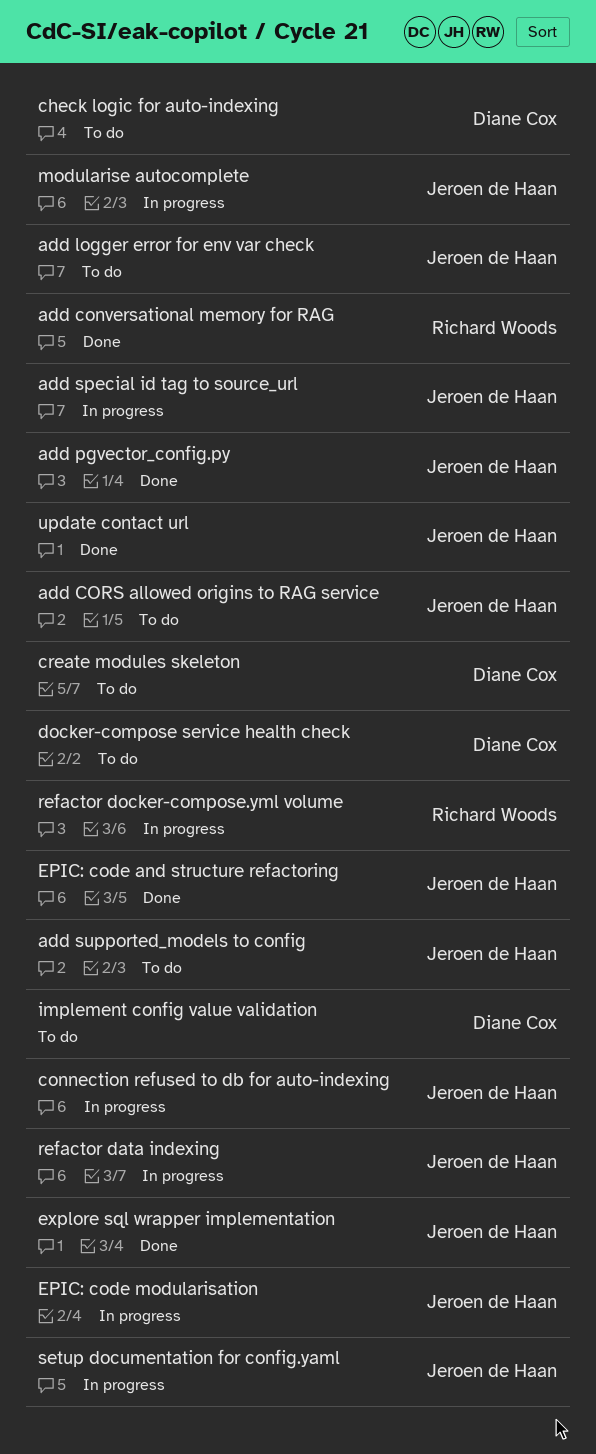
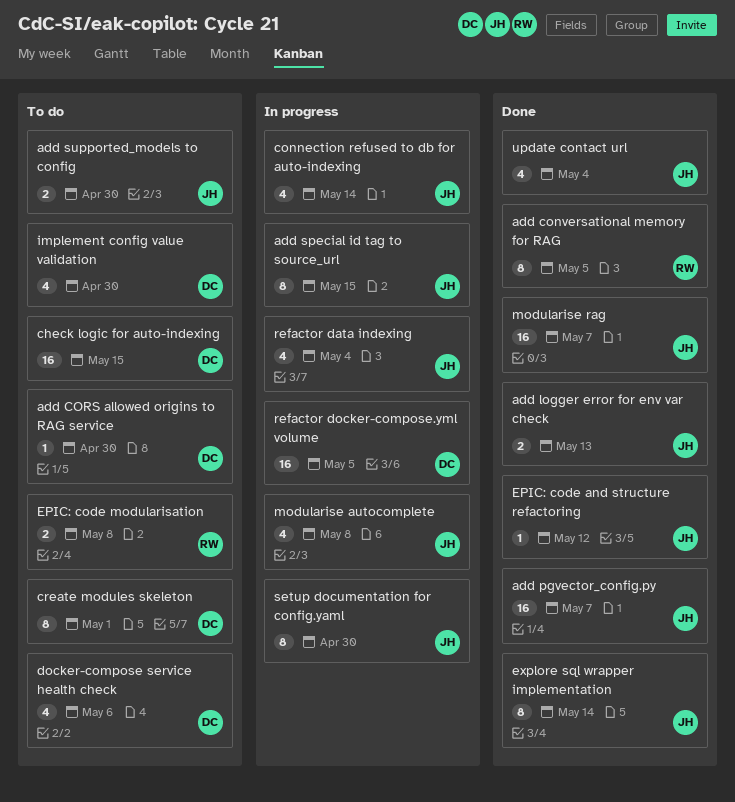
add CORS allowed origins to RAG service, owner: Jeroen de Haan -> Diane Cox
add logger error for env var check, status: To do -> Done
EPIC: code modularisation, status: In progress -> To do
EPIC: code modularisation, owner: Jeroen de Haan -> Richard Woods
modularise rag: none -> present
refactor docker-compose.yml volume, owner: Richard Woods -> Diane Cox

